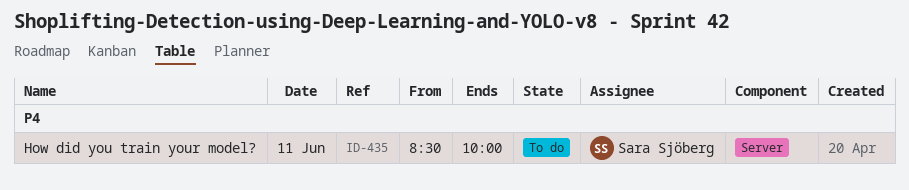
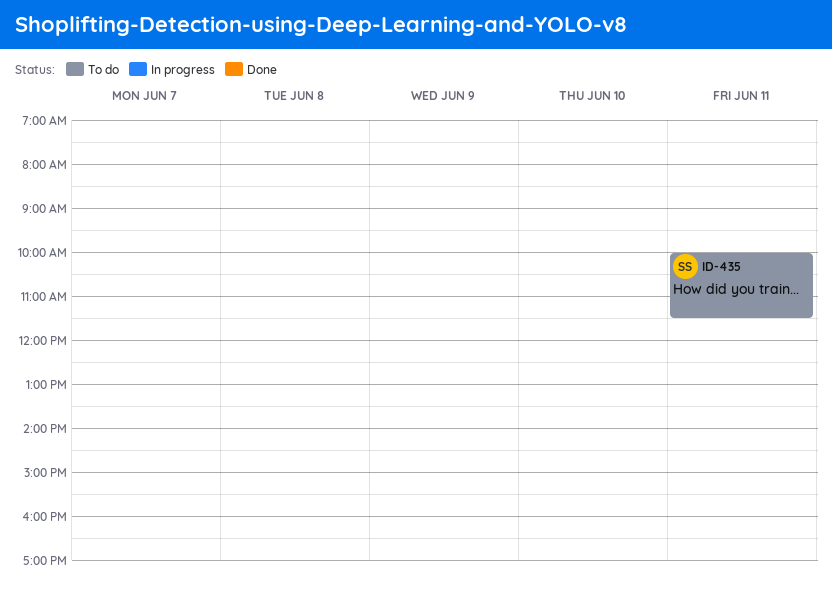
ID-435, begins: 08:30 -> 10:00
ID-435, ends: 10:00 -> 11:30

